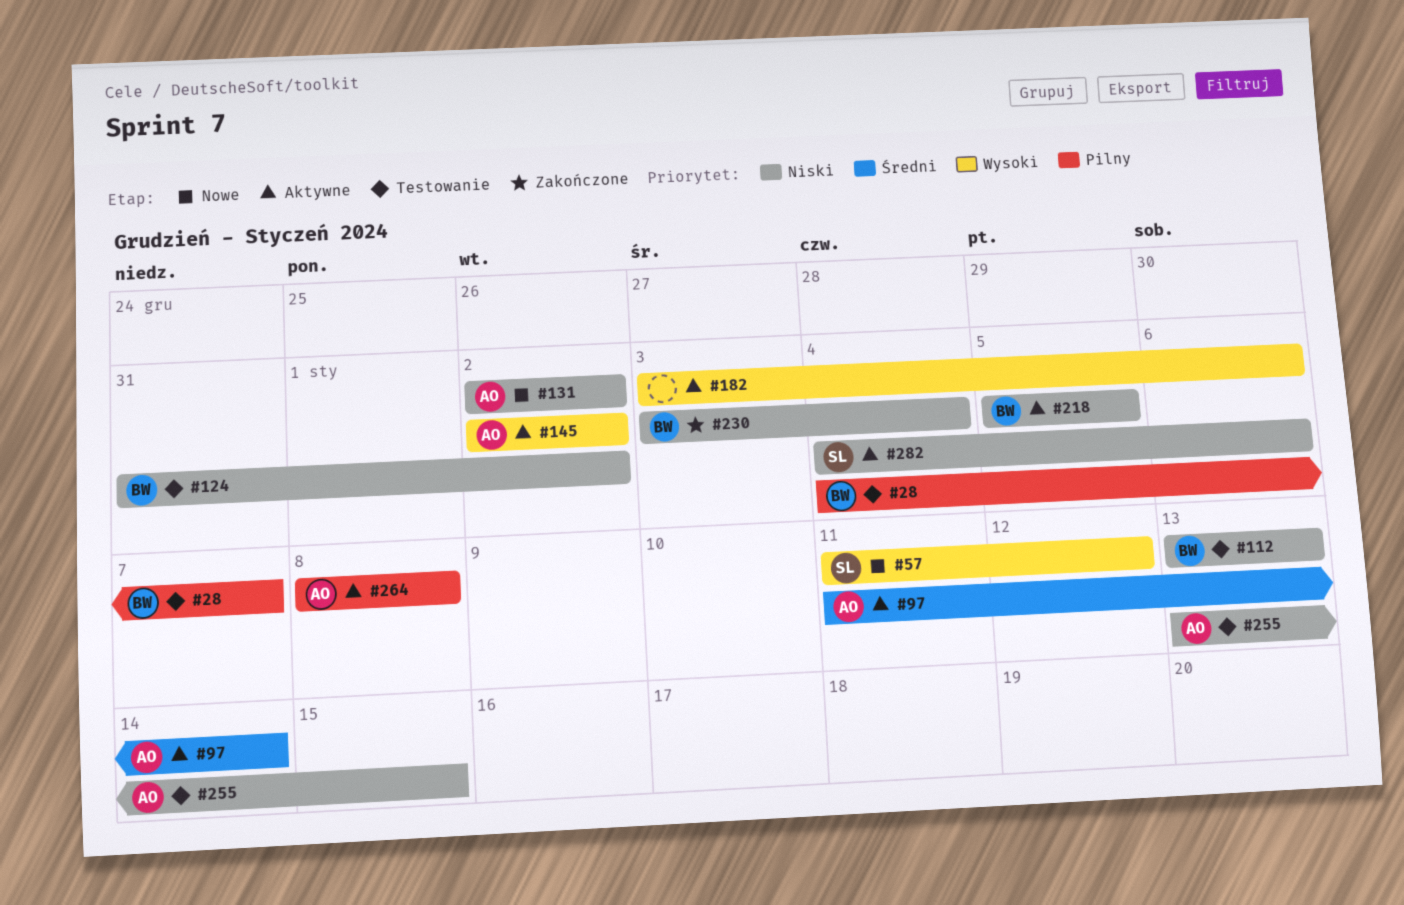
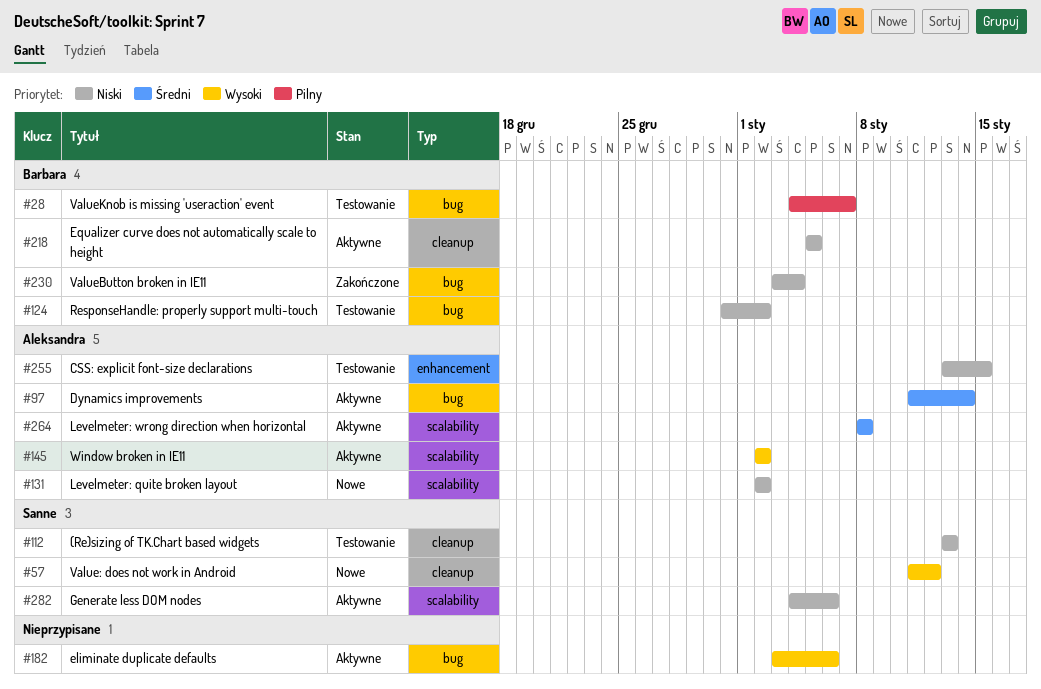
#112, owner: Barbara -> Sanne
#264, priority: Pilny -> Średni

